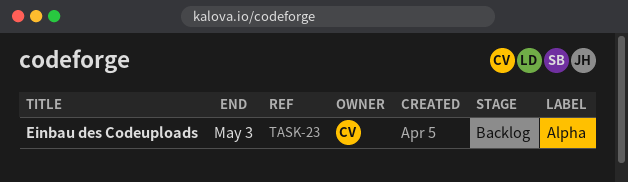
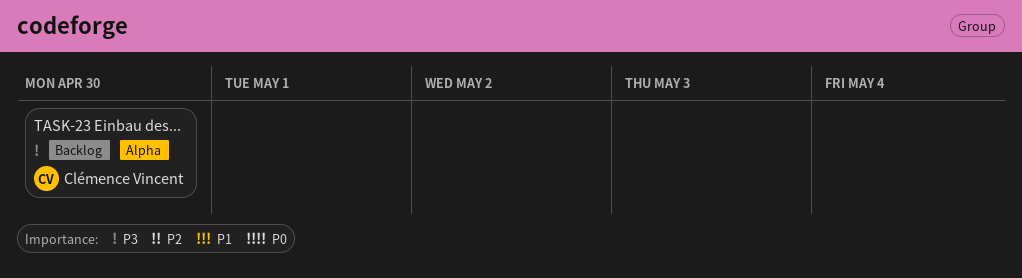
TASK-23, due: May 3 -> Apr 30

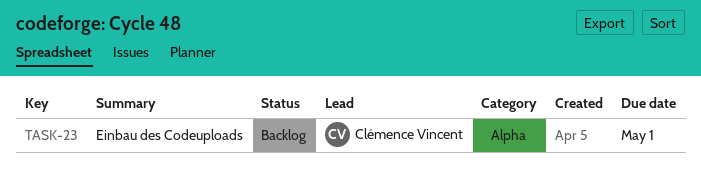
TASK-23, due: Apr 30 -> May 1

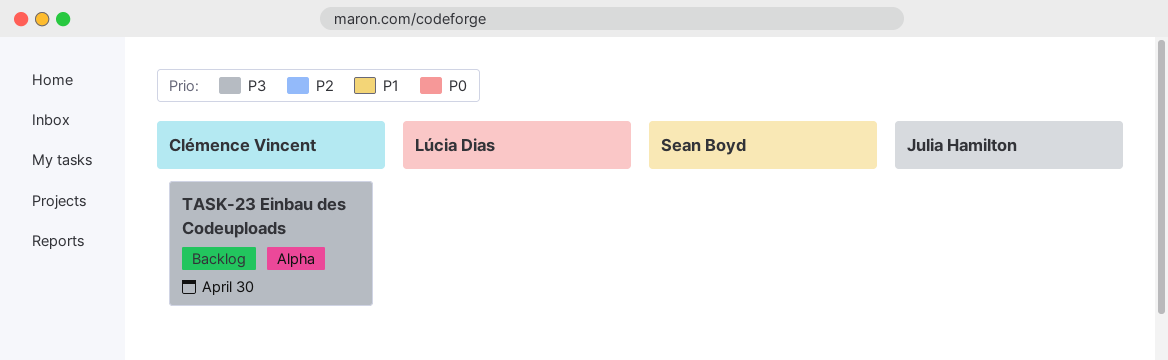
TASK-23, due: May 1 -> Apr 30

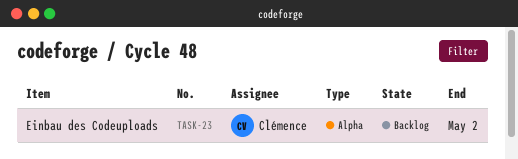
TASK-23, due: Apr 30 -> May 2

